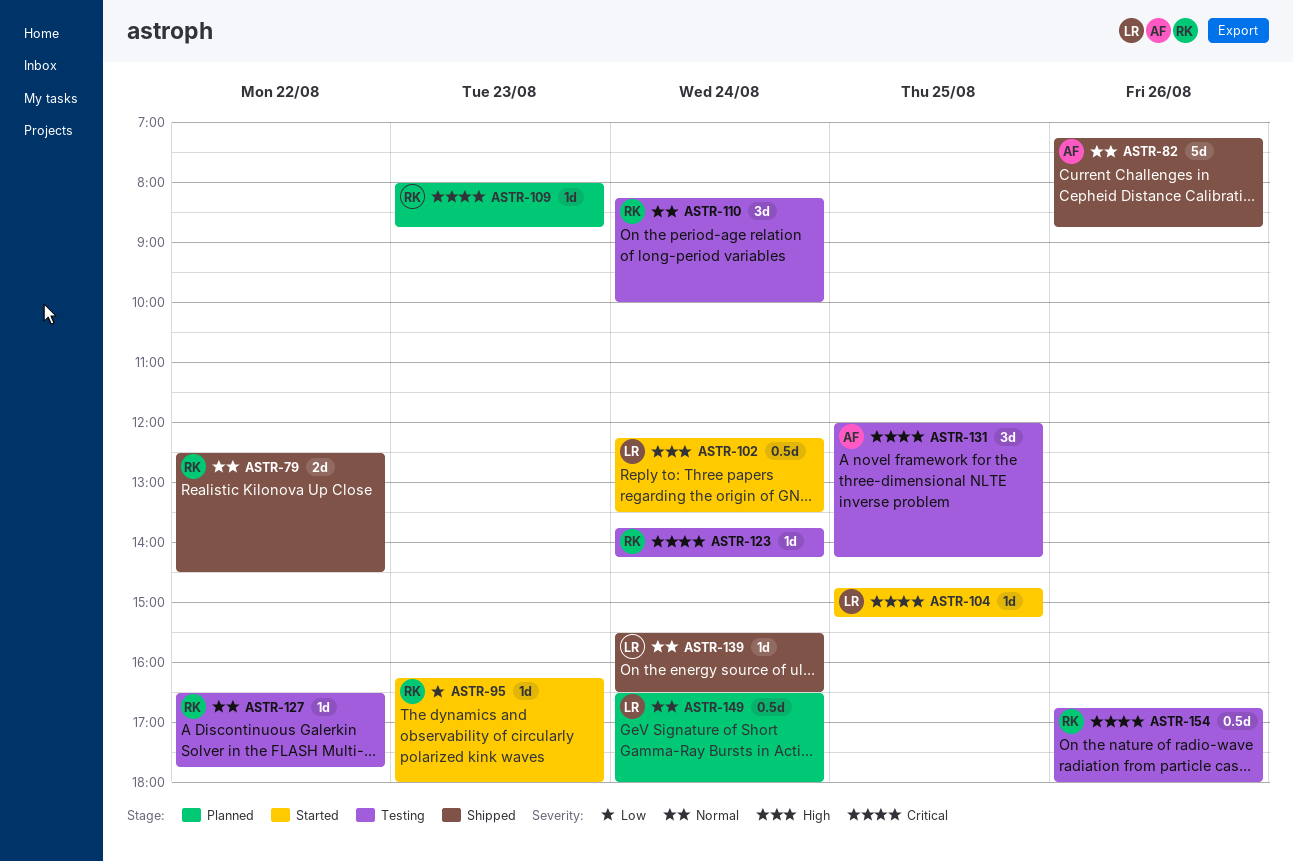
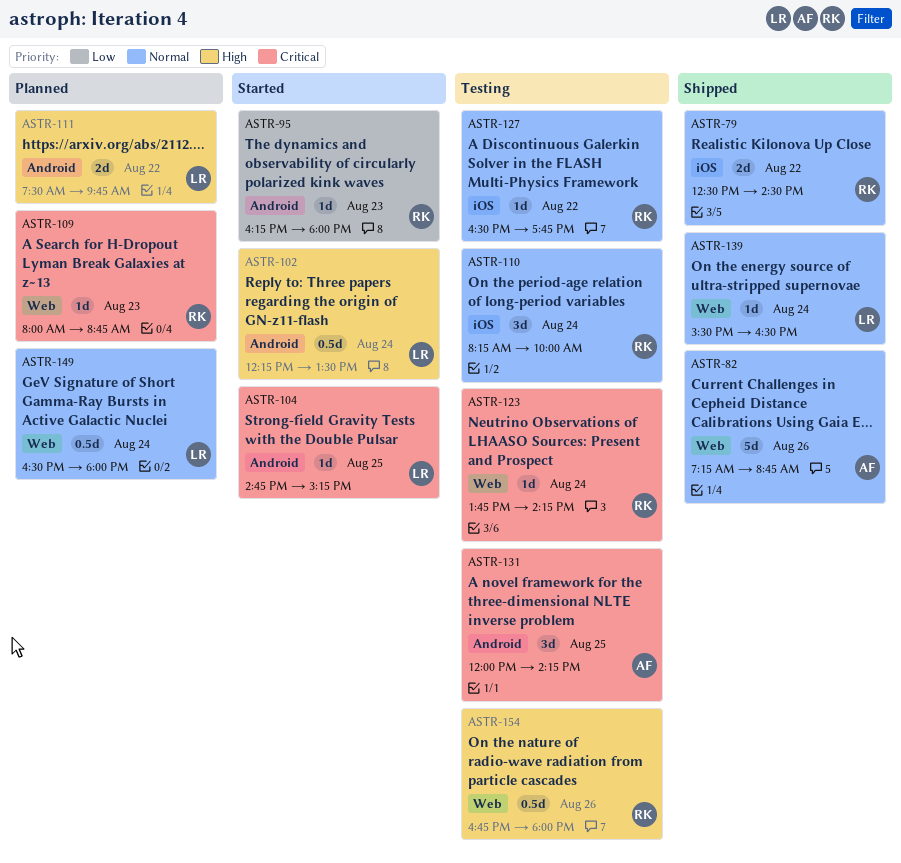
ASTR-111: none -> present
ASTR-154, priority: Critical -> High

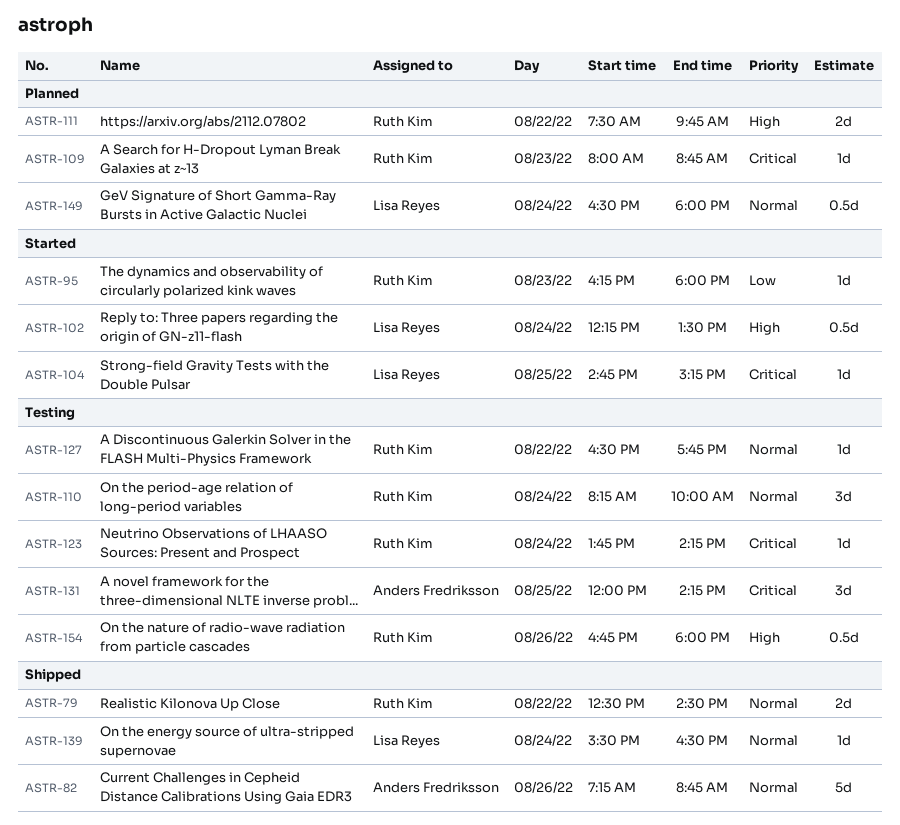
ASTR-111, owner: Lisa Reyes -> Ruth Kim

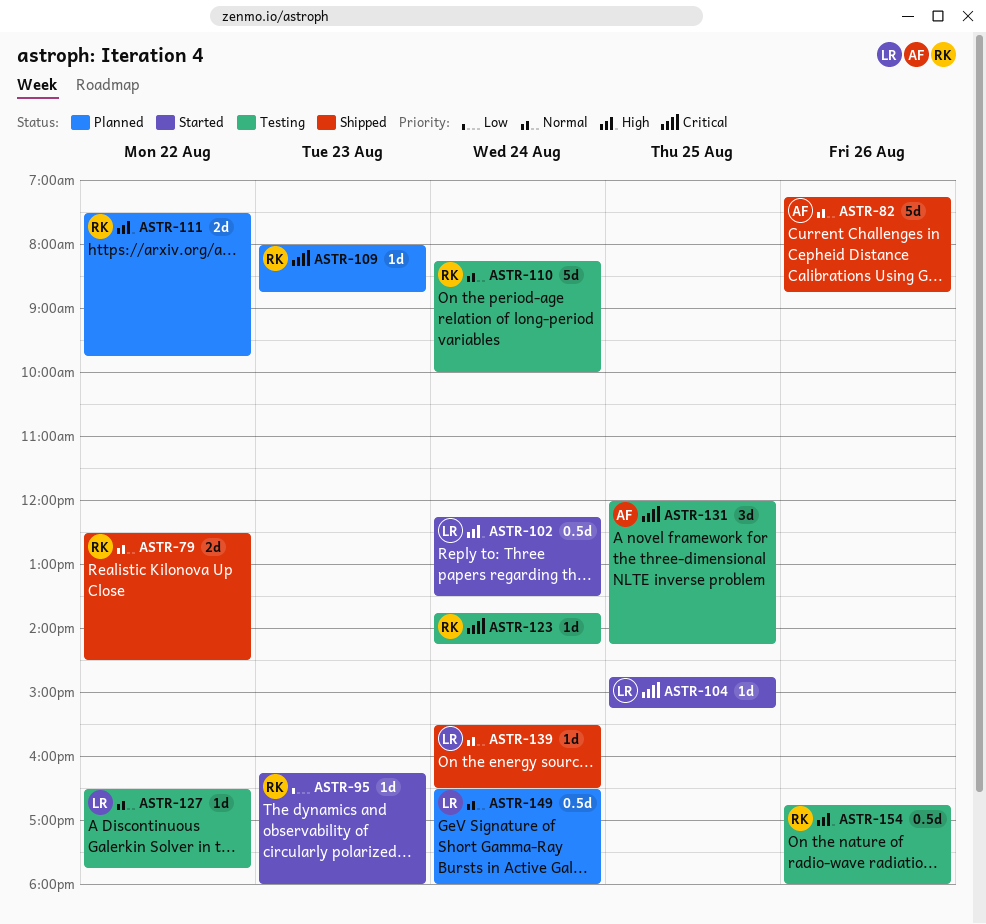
ASTR-110, estimate: 3d -> 5d
ASTR-127, owner: Ruth Kim -> Lisa Reyes

